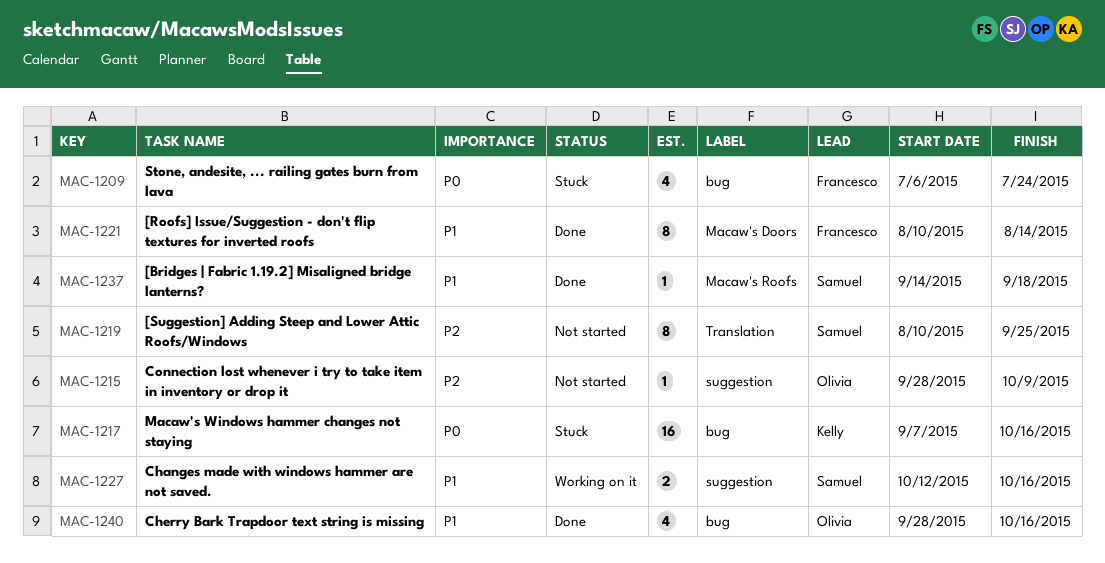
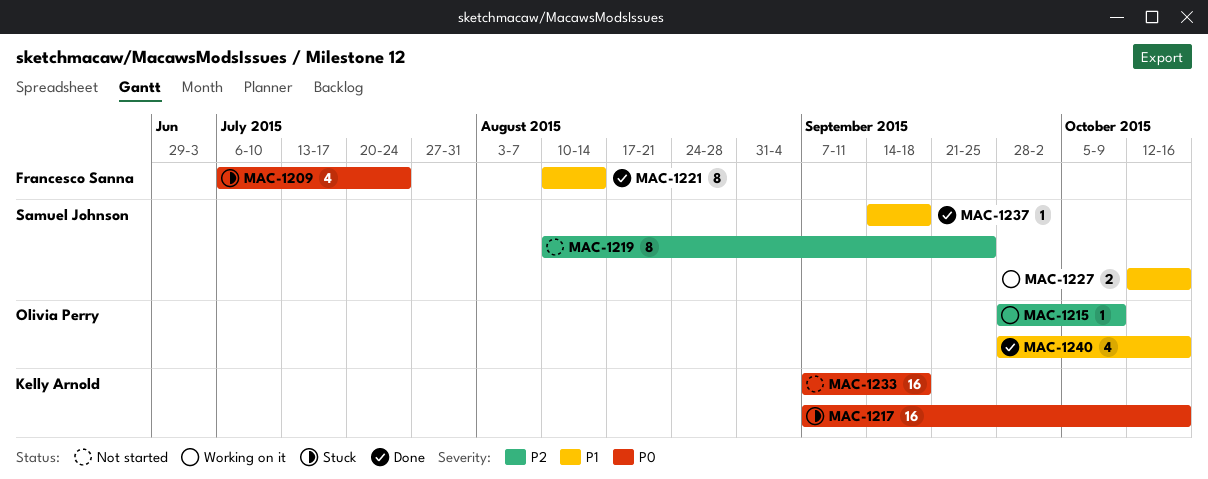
MAC-1215, status: Not started -> Working on it
MAC-1233: none -> present

